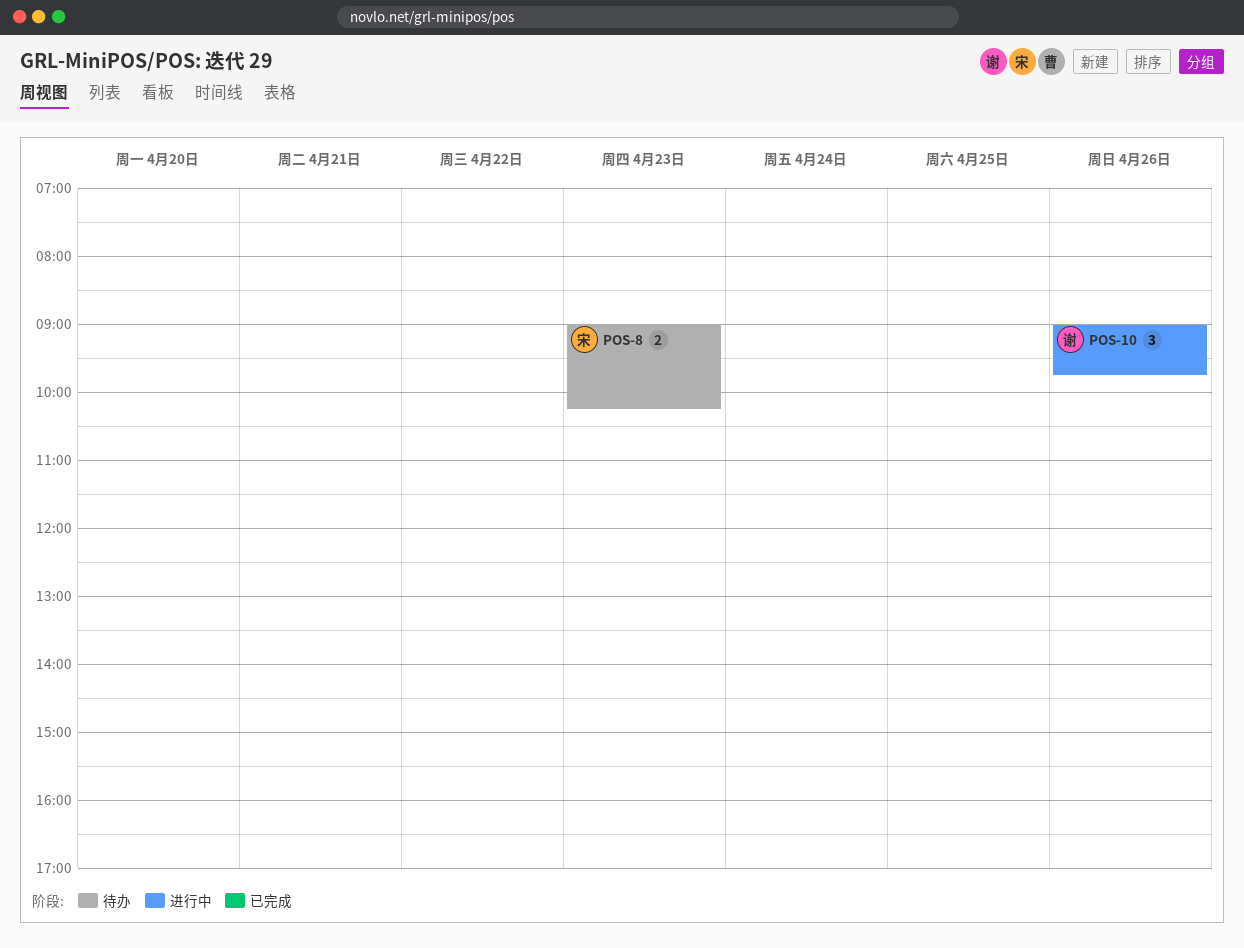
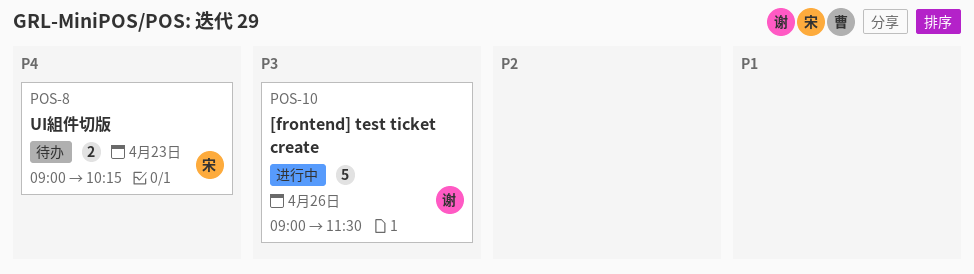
POS-10, estimate: 3 -> 5
POS-10, ends: 09:45 -> 11:30

